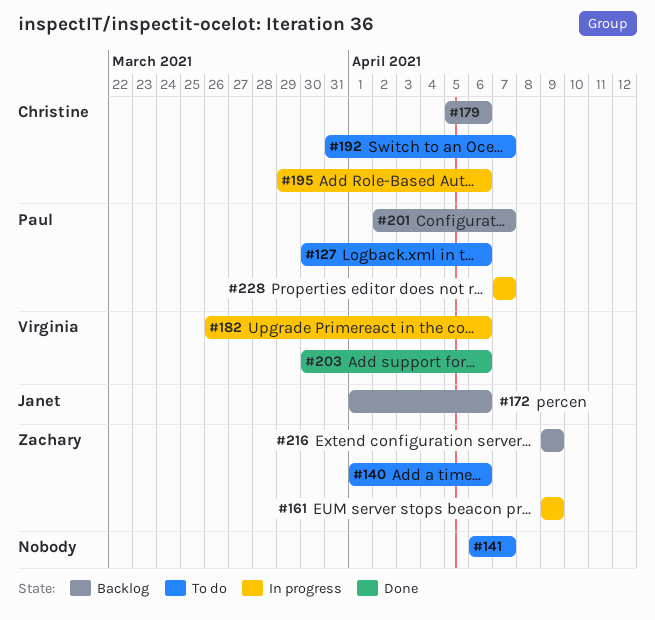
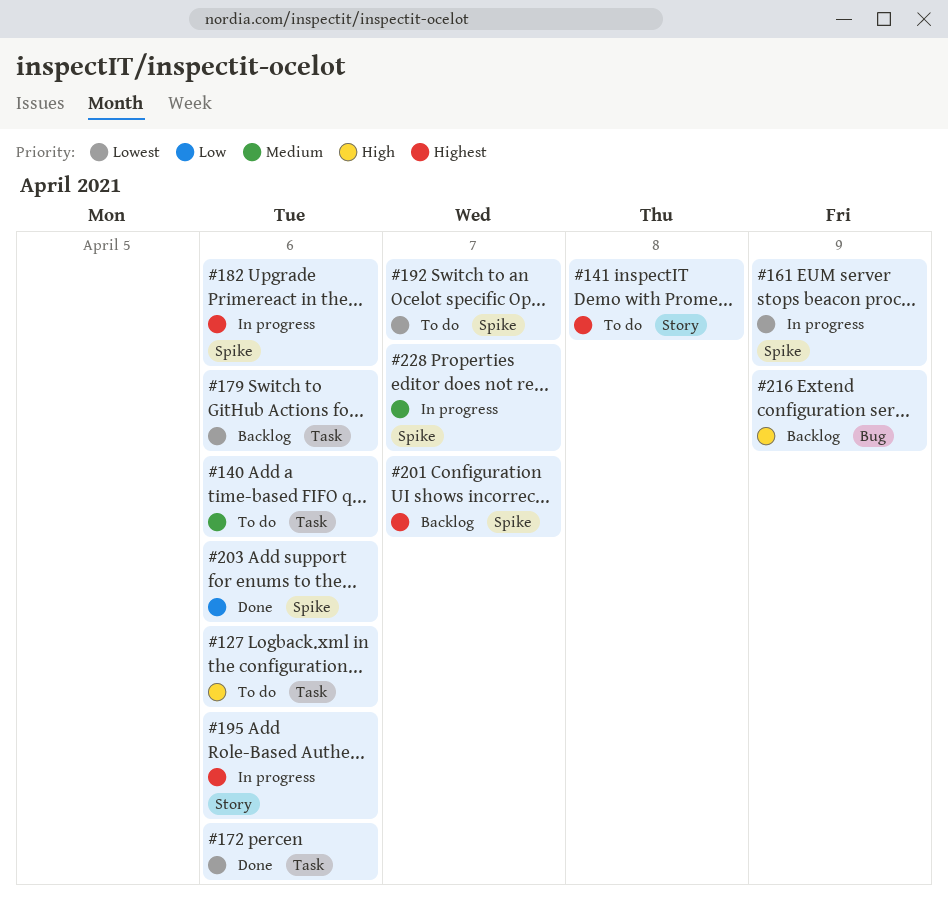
#141, due: Apr 7 -> Apr 8
#172, status: Backlog -> Done

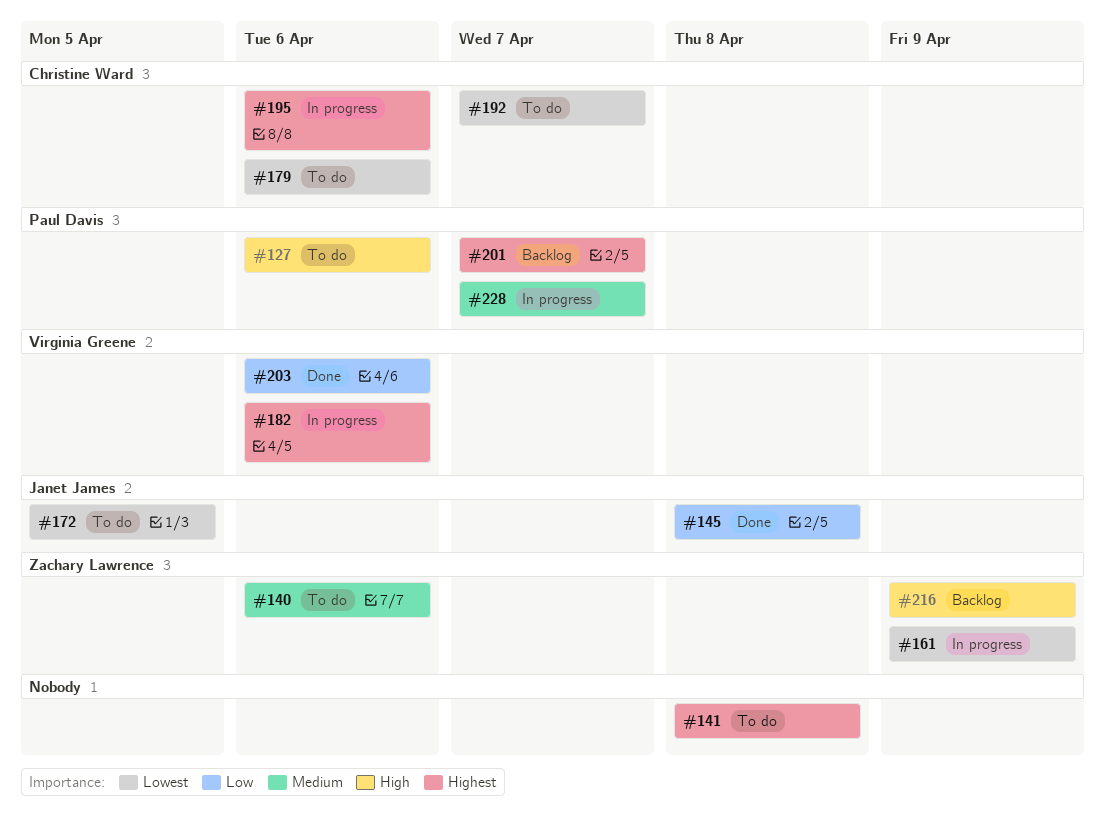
#145: none -> present
#172, status: Done -> To do
#172, due: Apr 6 -> Apr 5
#179, status: Backlog -> To do

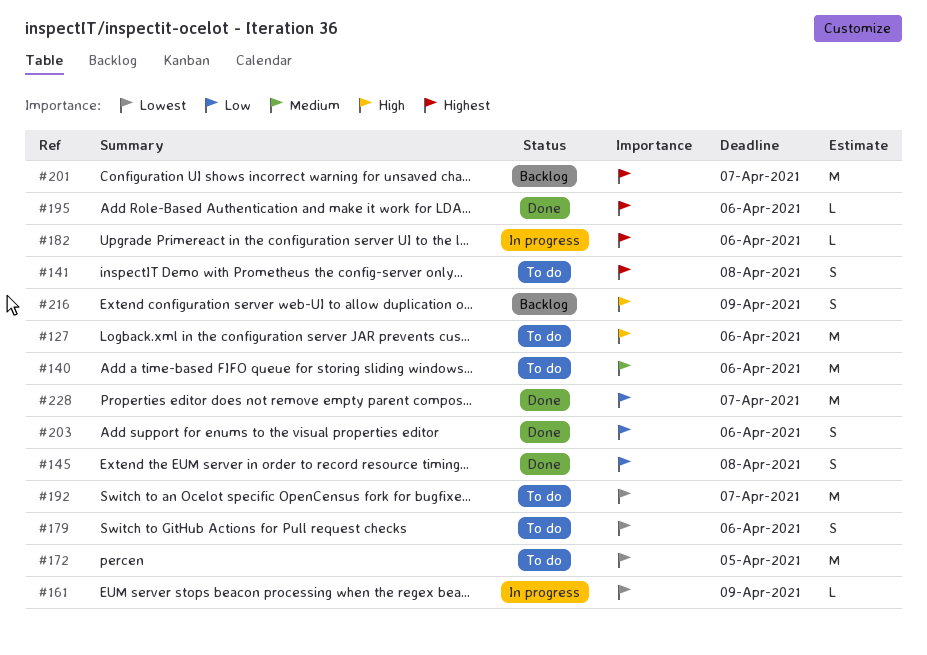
#195, status: In progress -> Done
#228, status: In progress -> Done
#228, priority: Medium -> Low

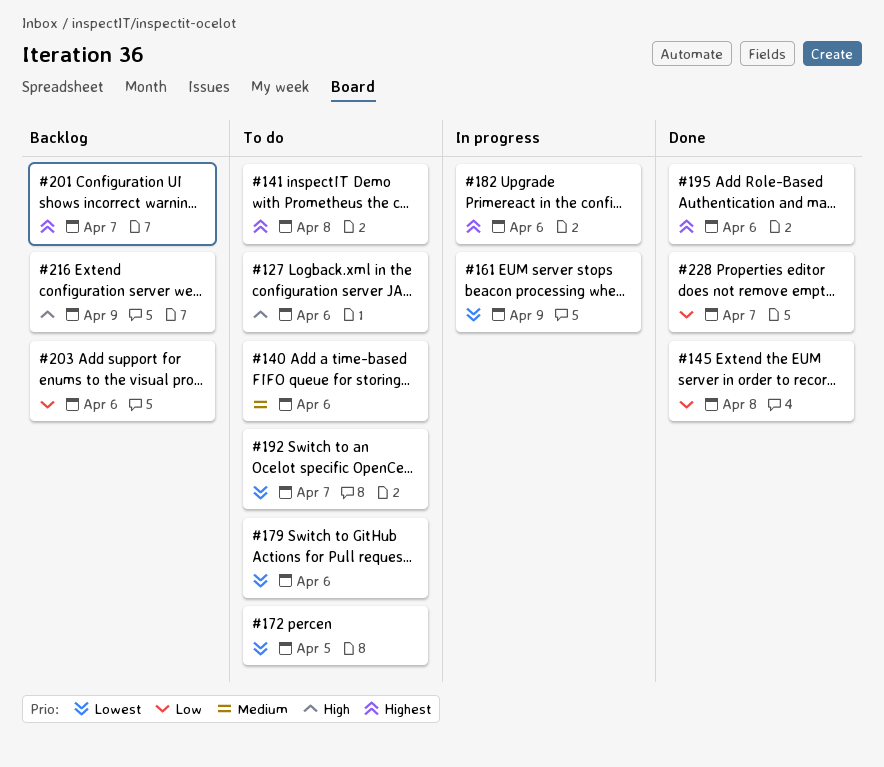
#203, status: Done -> Backlog

